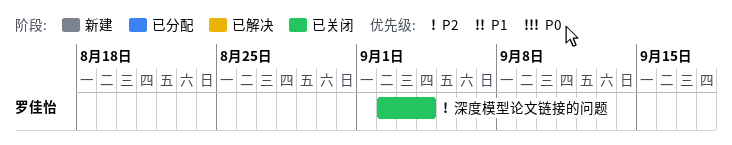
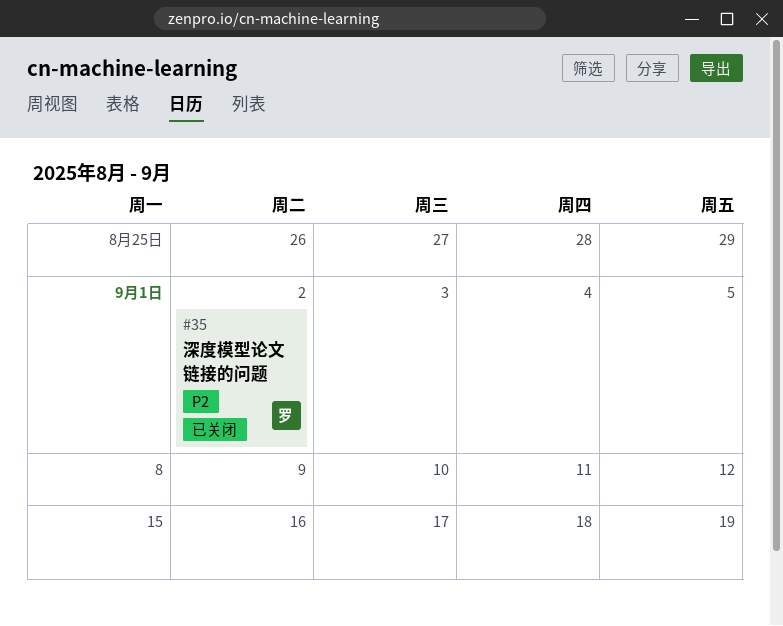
深度模型论文链接的问题, due: Sep 4 -> Sep 2

